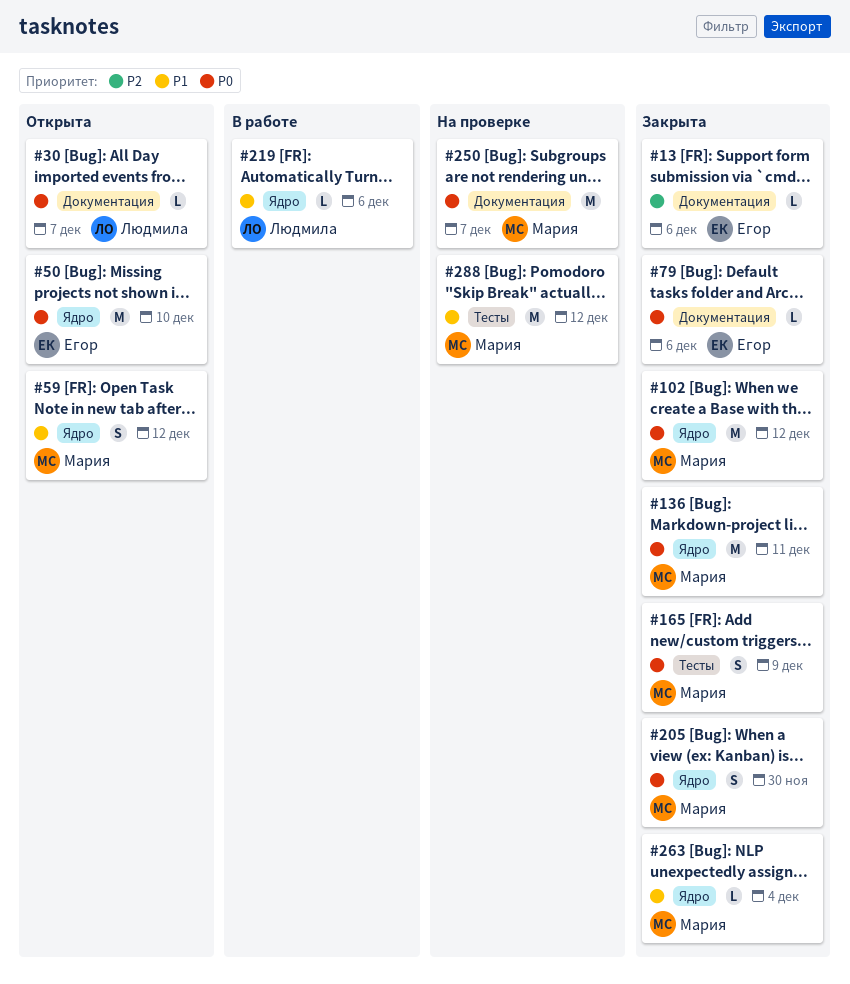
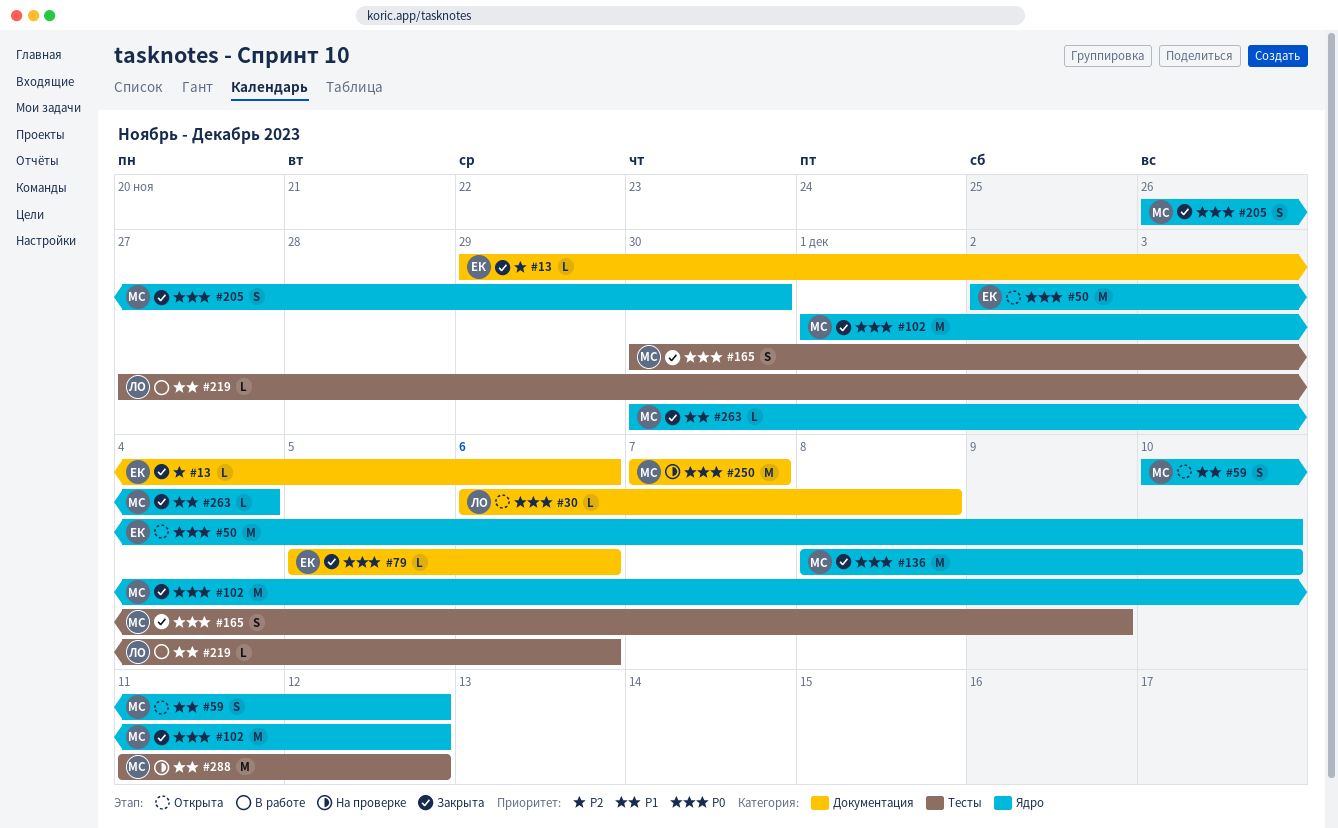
#30, due: Dec 7 -> Dec 8
#136, due: Dec 11 -> Dec 10
#219, label: Ядро -> Тесты

